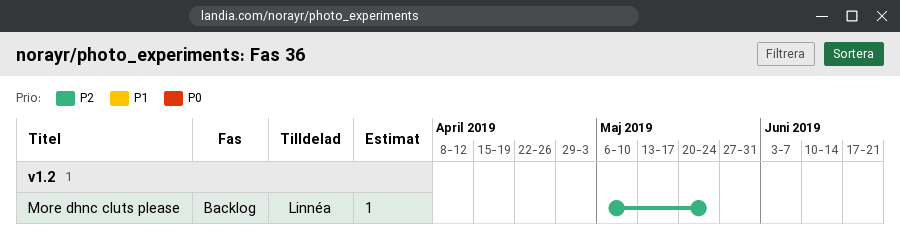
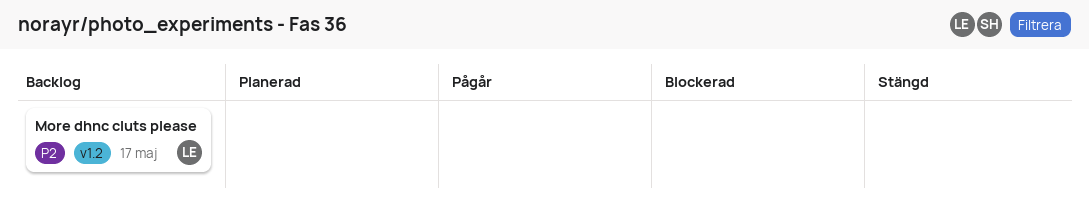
More dhnc cluts please, due: May 24 -> May 17

